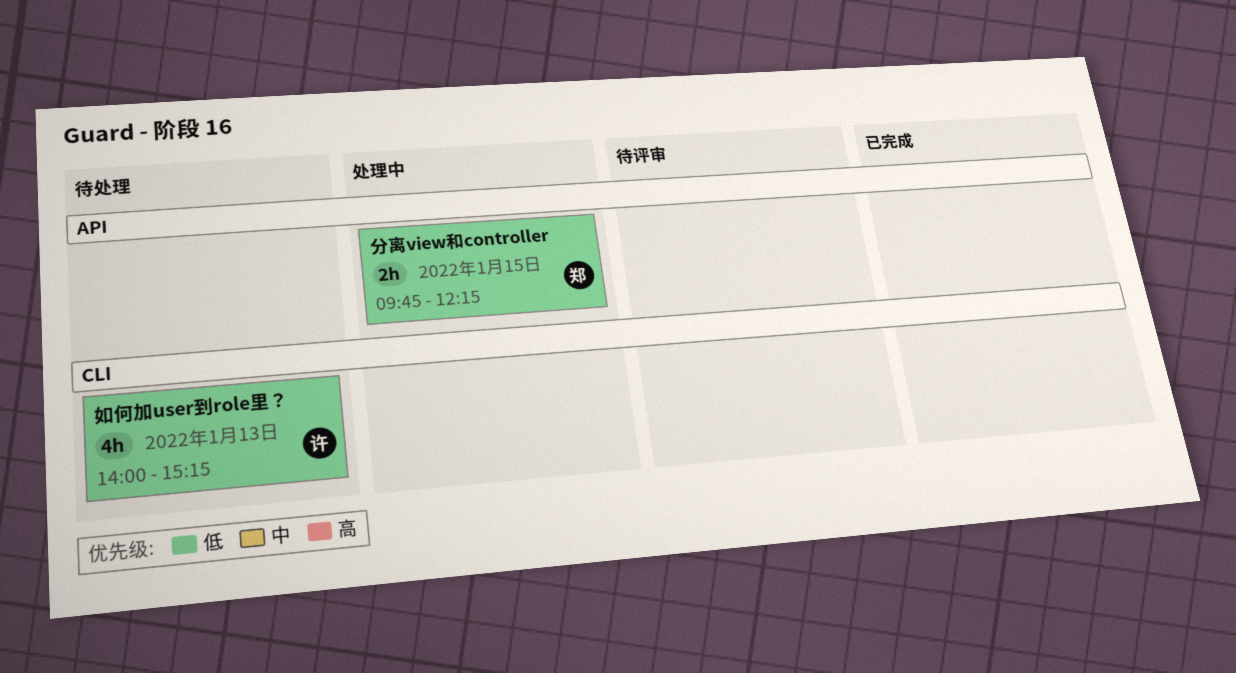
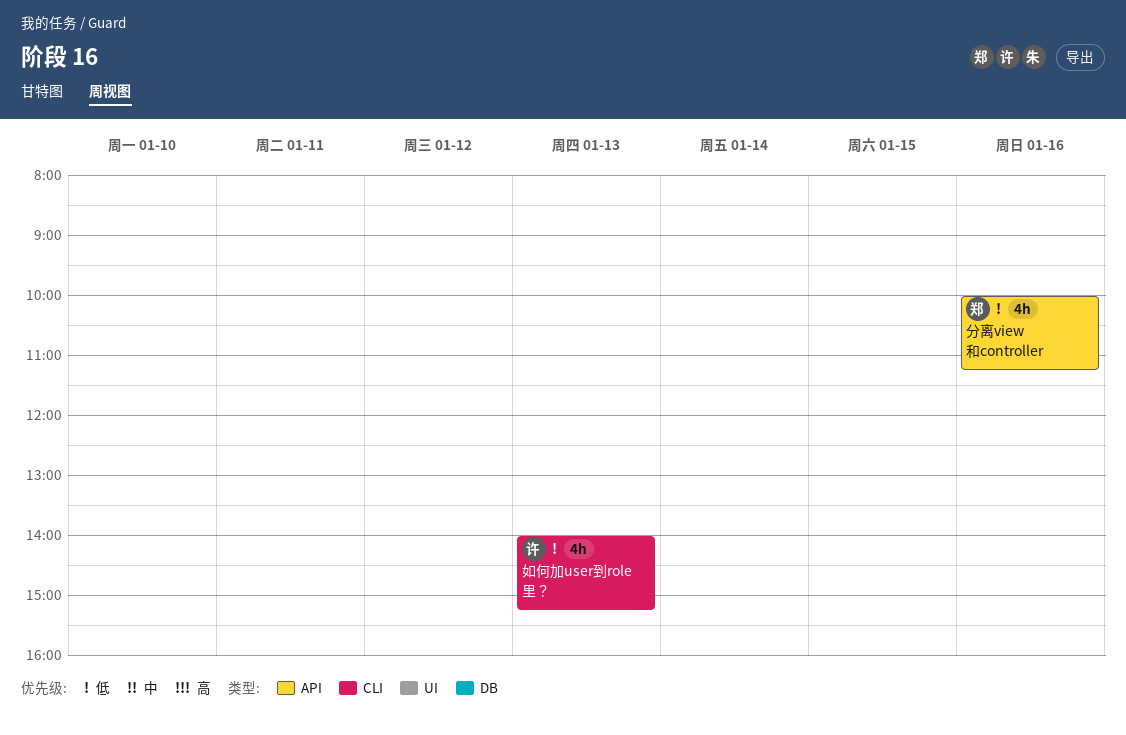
分离view和controller, estimate: 2h -> 4h
分离view和controller, day: Jan 15 -> Jan 16
分离view和controller, begins: 09:45 -> 10:00
分离view和controller, ends: 12:15 -> 11:15

